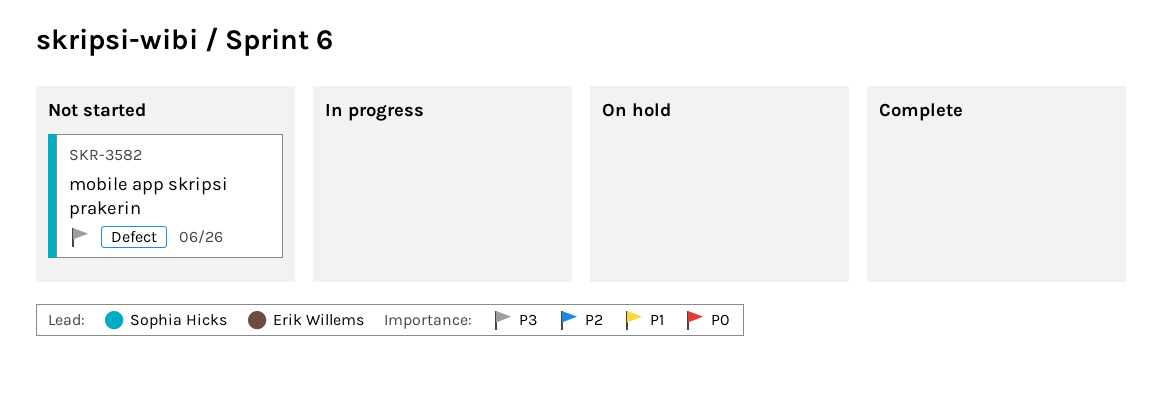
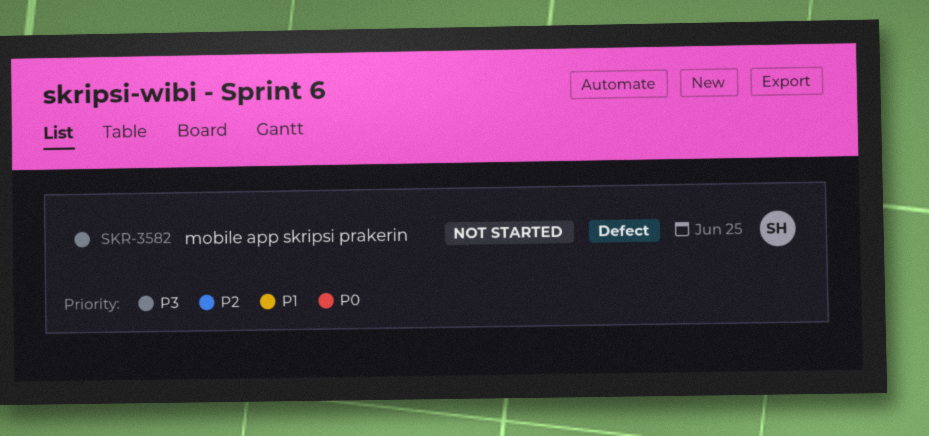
SKR-3582, due: Jun 26 -> Jun 25

